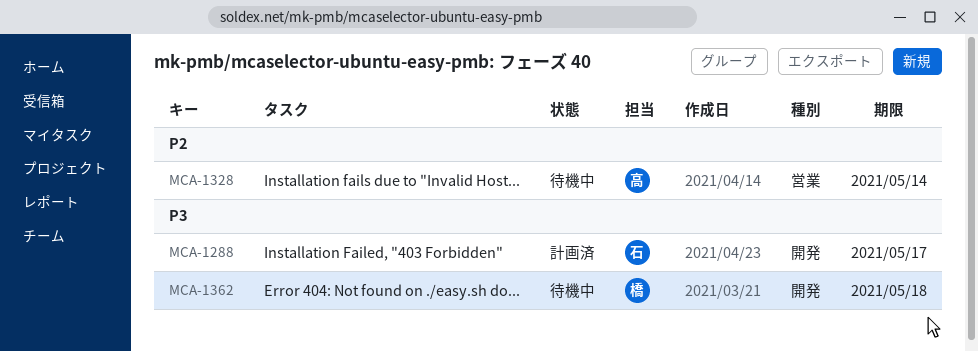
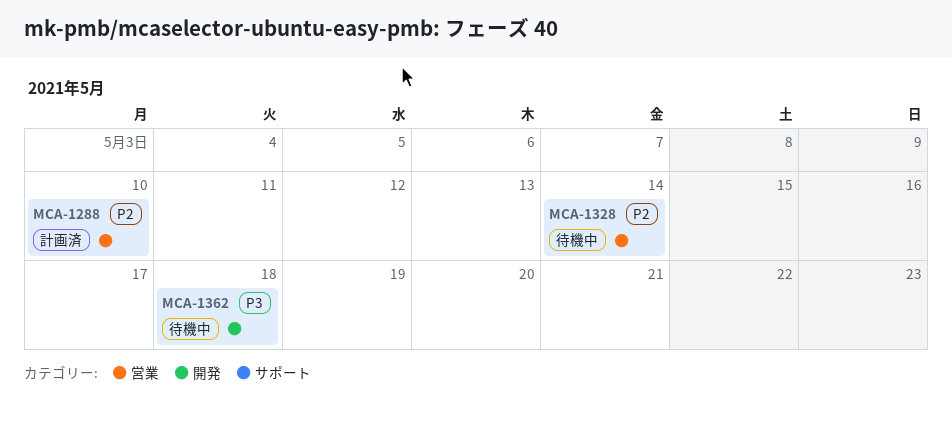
MCA-1288, priority: P3 -> P2
MCA-1288, label: 開発 -> 営業
MCA-1288, due: May 17 -> May 10

